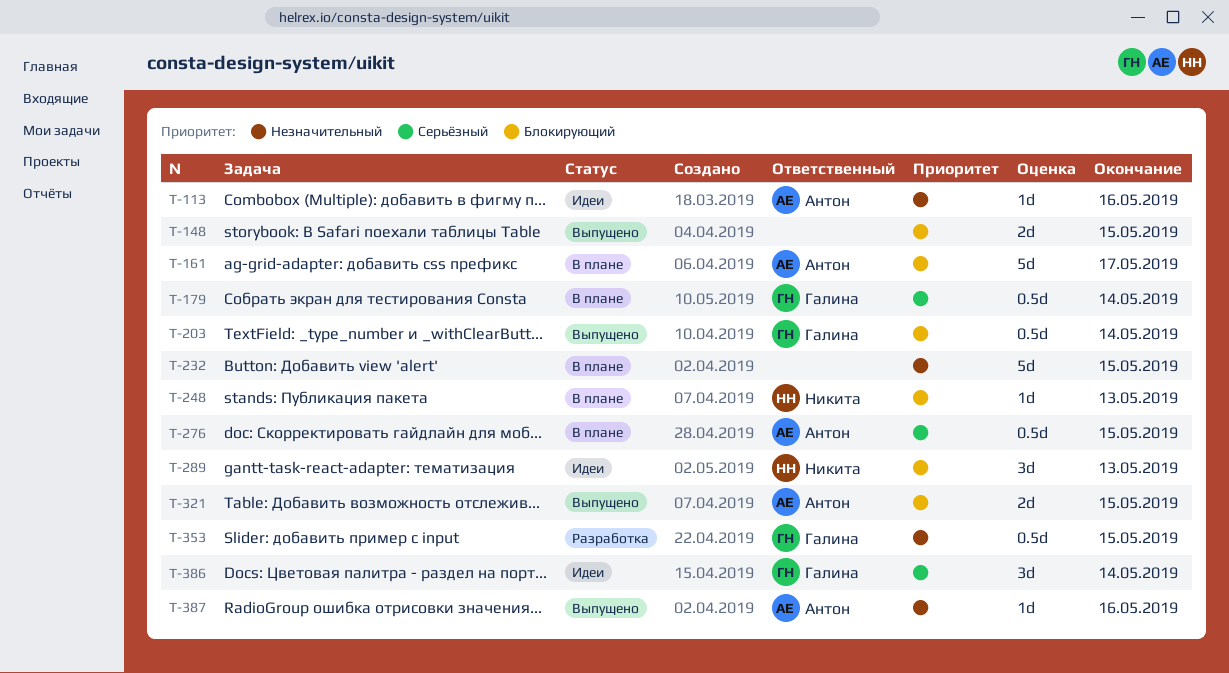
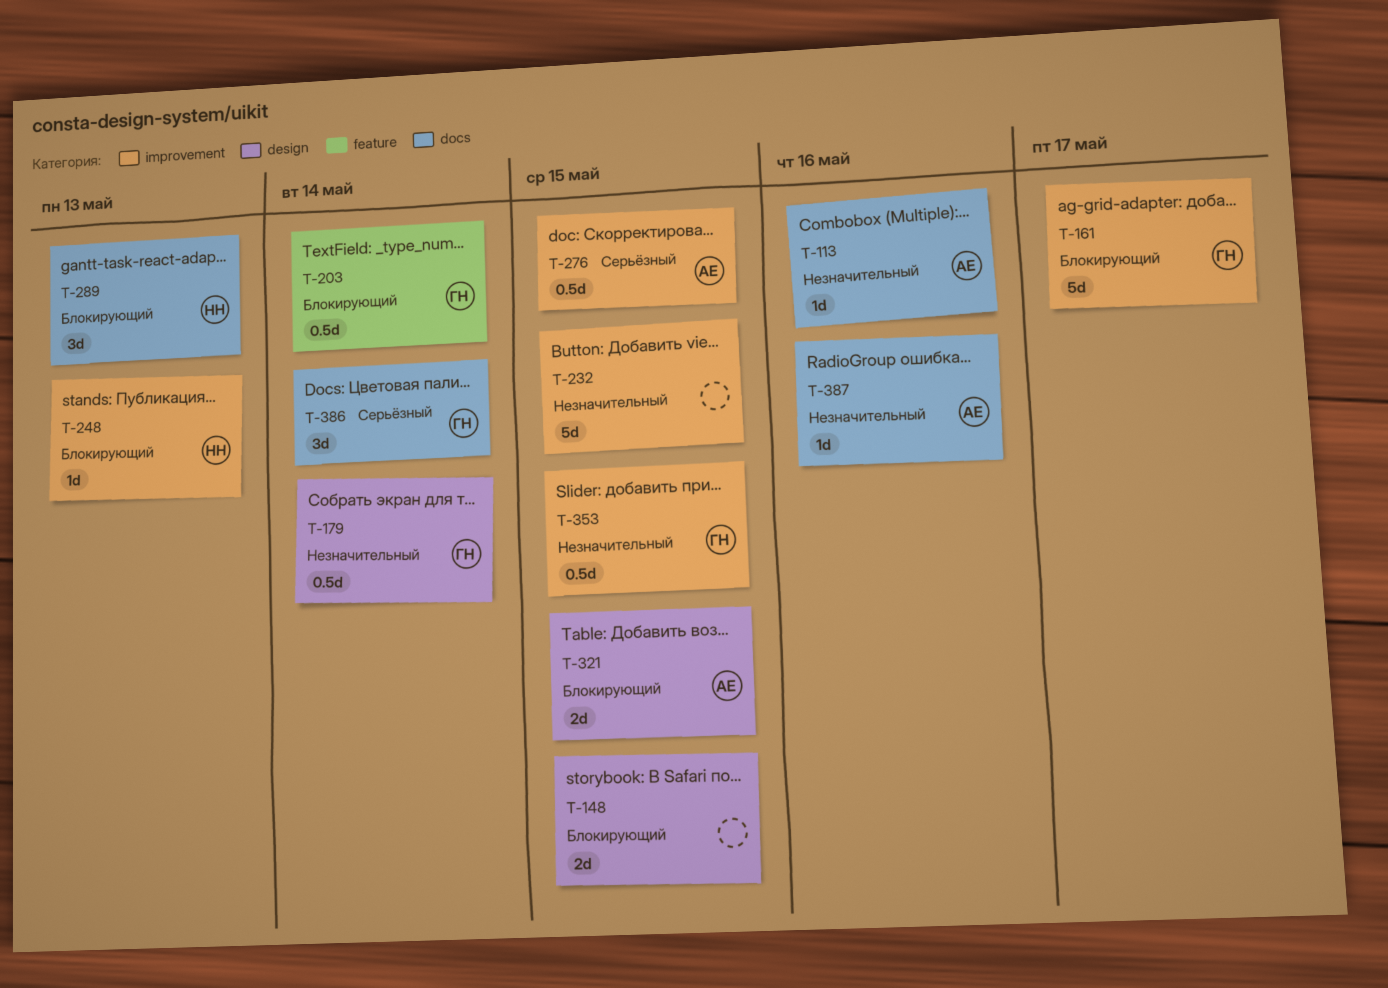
T-161, owner: Антон -> Галина
T-179, priority: Серьёзный -> Незначительный

